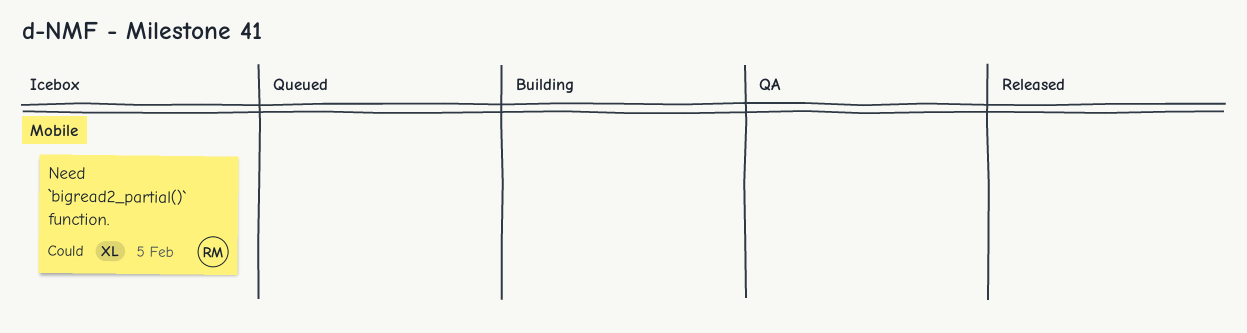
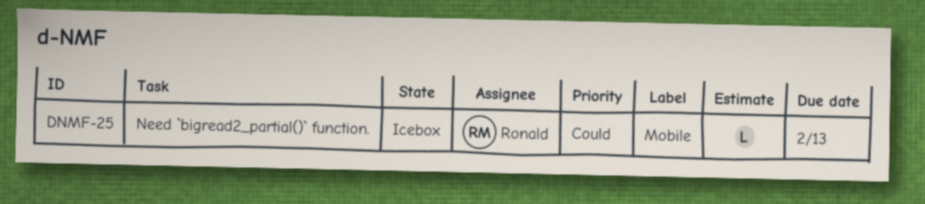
Need `bigread2_partial()` function., estimate: XL -> L
Need `bigread2_partial()` function., due: Feb 5 -> Feb 13

